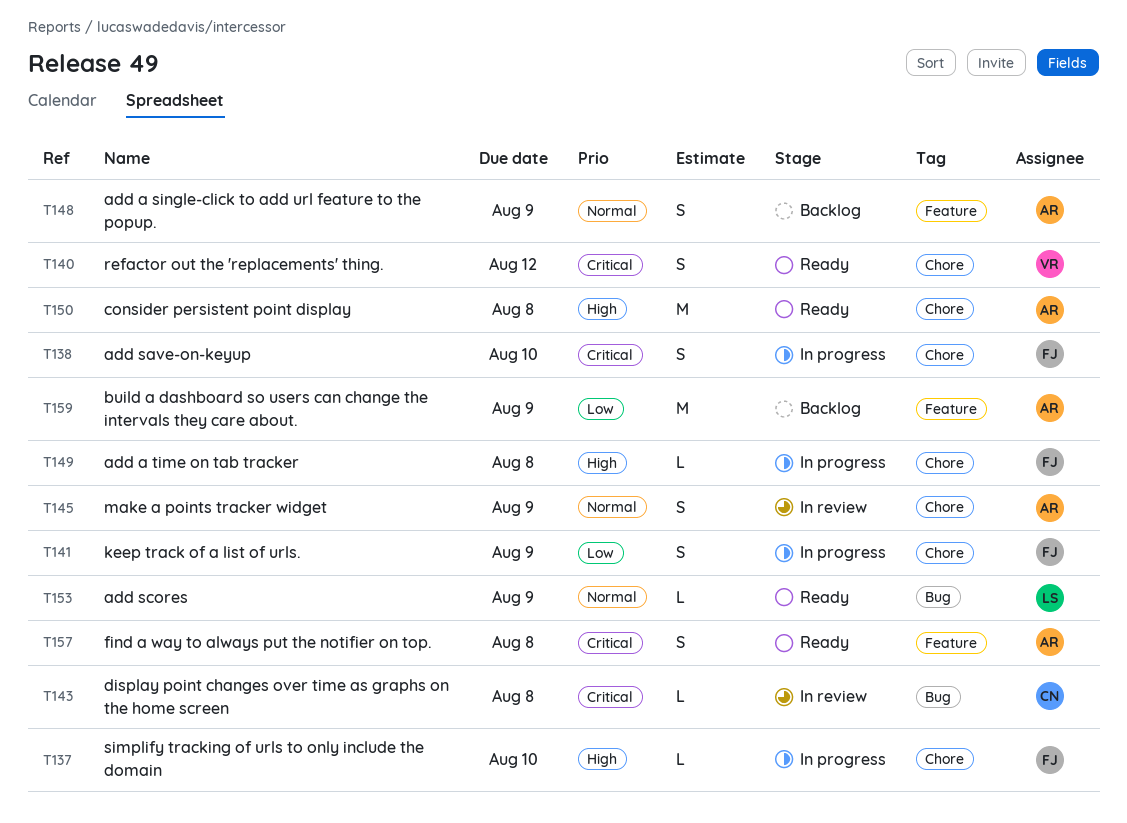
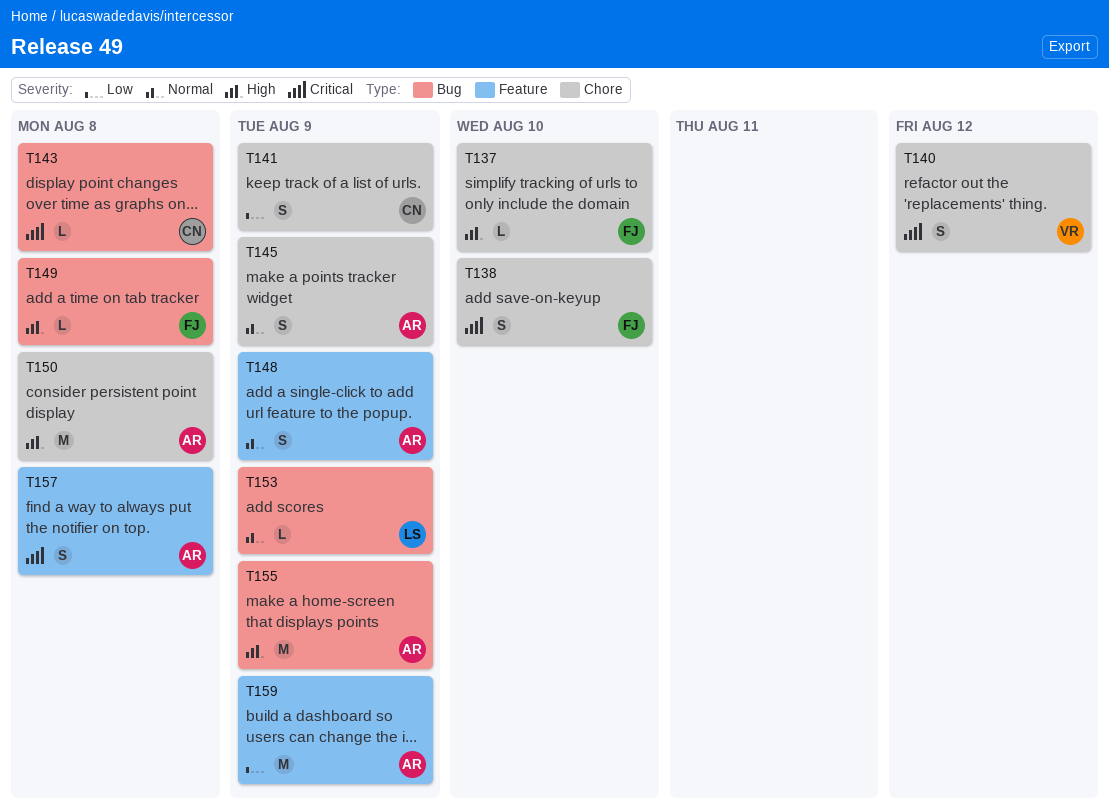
T141, owner: FJ -> CN
T149, label: Chore -> Bug
T155: none -> present

